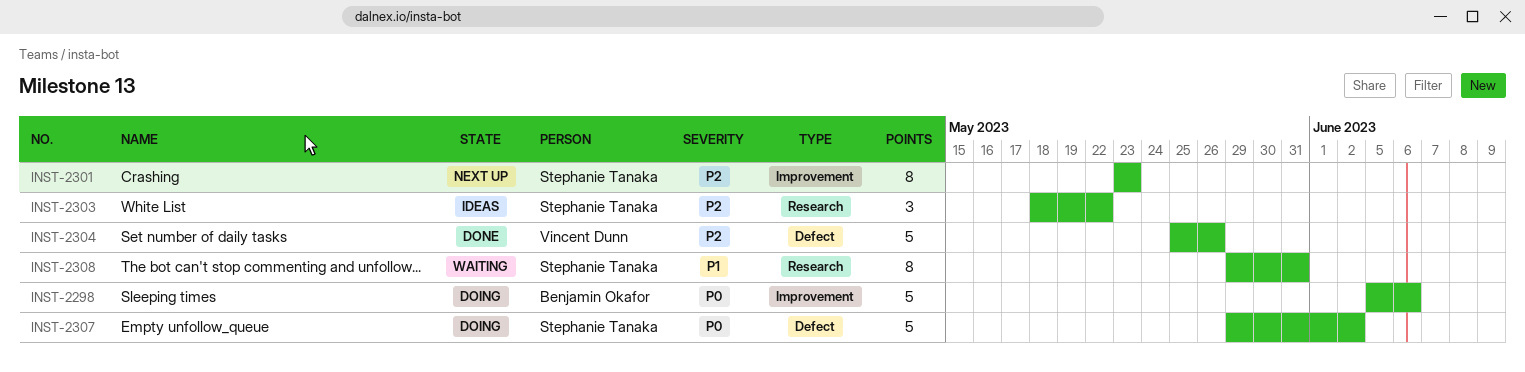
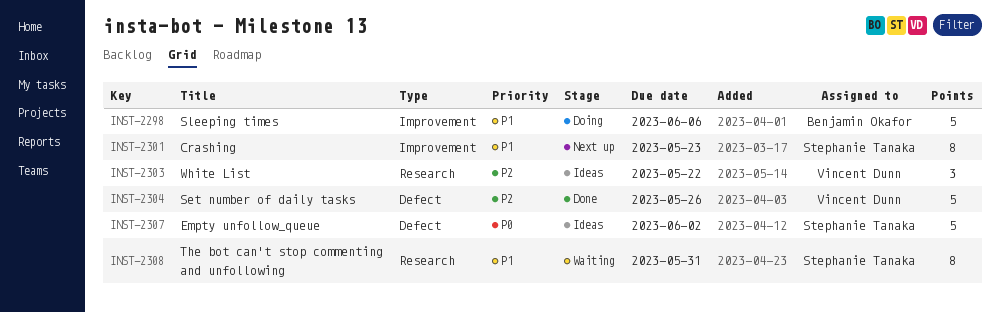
INST-2298, priority: P0 -> P1
INST-2301, priority: P2 -> P1
INST-2303, owner: Stephanie Tanaka -> Vincent Dunn
INST-2307, status: Doing -> Ideas

